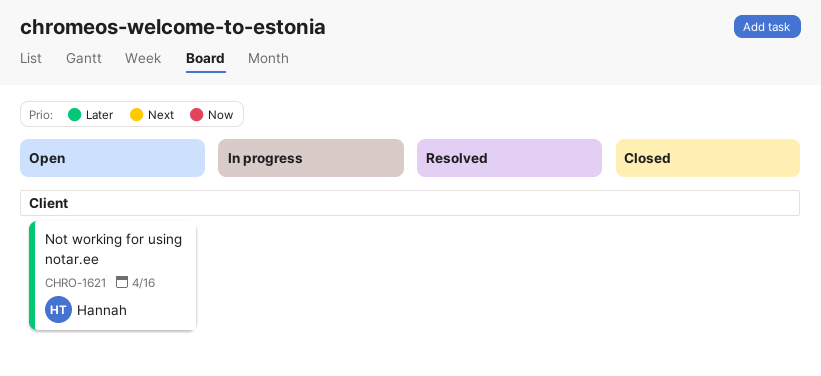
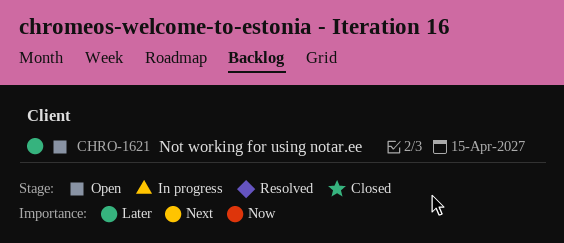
CHRO-1621, due: Apr 16 -> Apr 15

